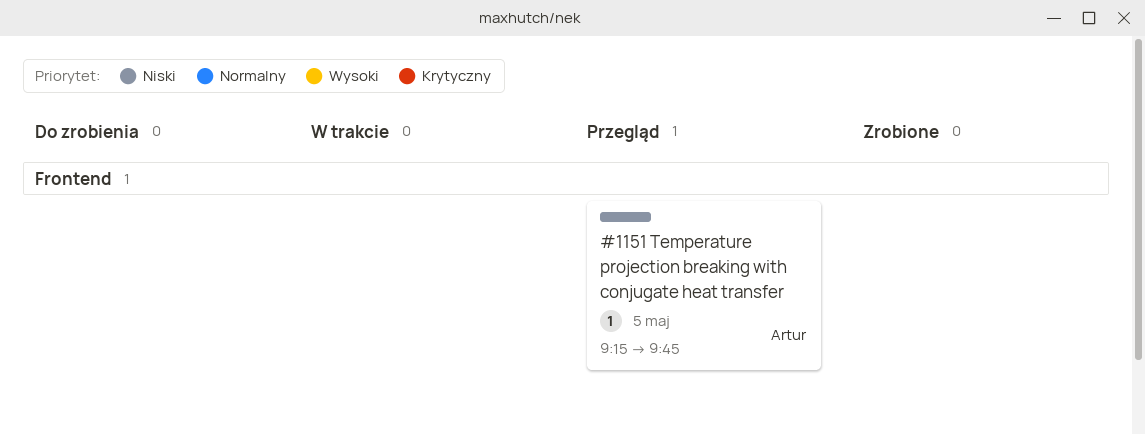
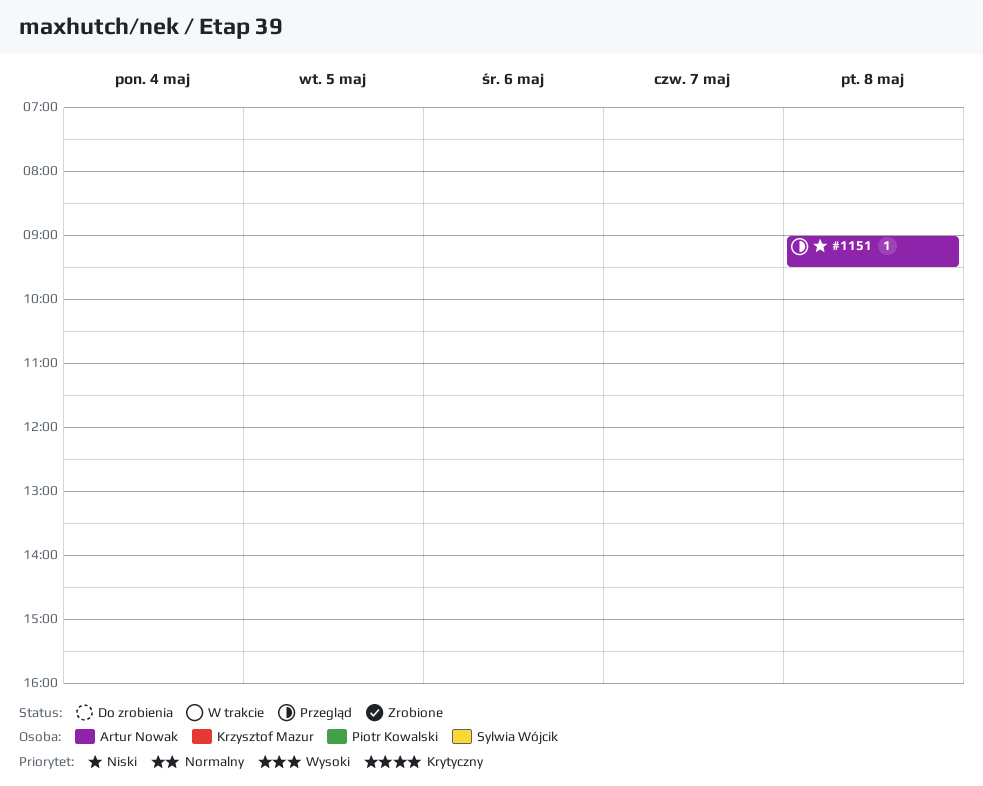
#1151, day: May 5 -> May 8
#1151, begins: 09:15 -> 09:00
#1151, ends: 09:45 -> 09:30

